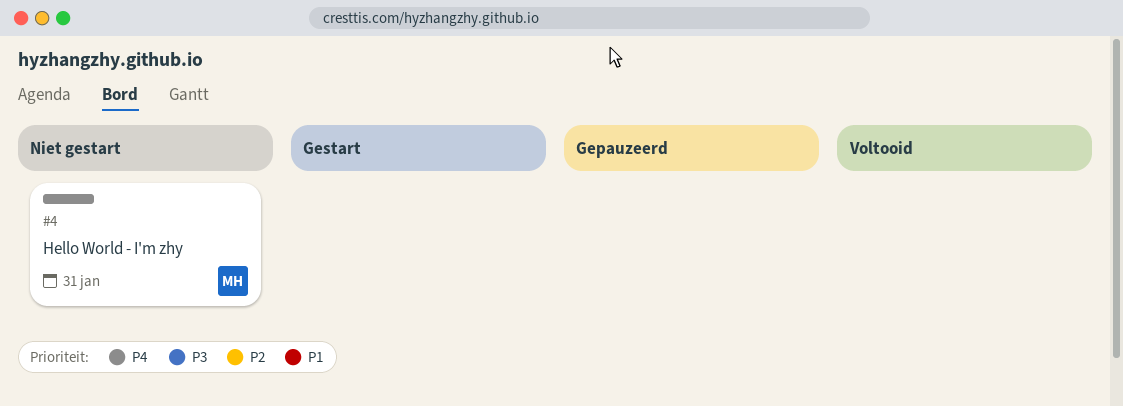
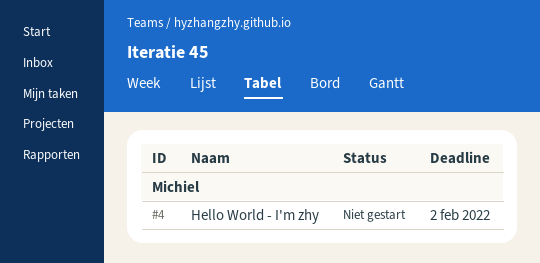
#4, due: Jan 31 -> Feb 2

